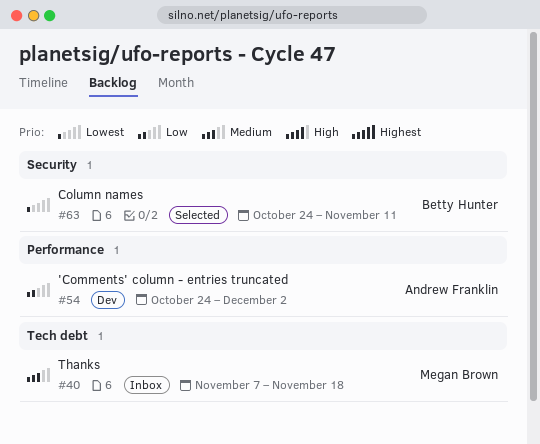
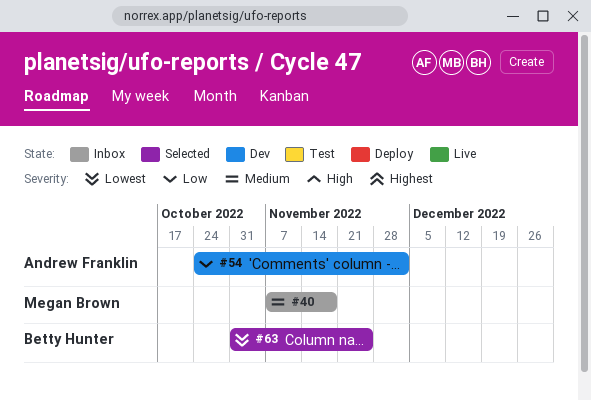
#63, start: Oct 24 -> Oct 31
#63, due: Nov 11 -> Nov 25

